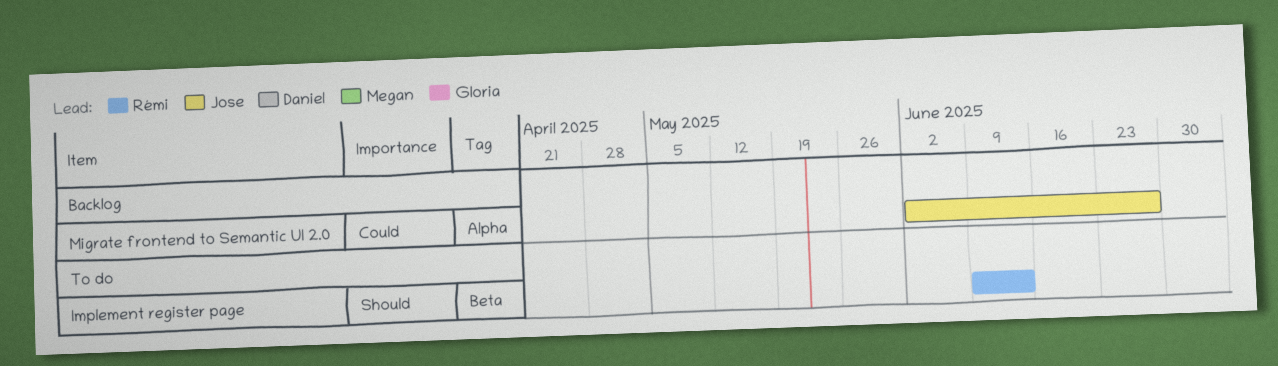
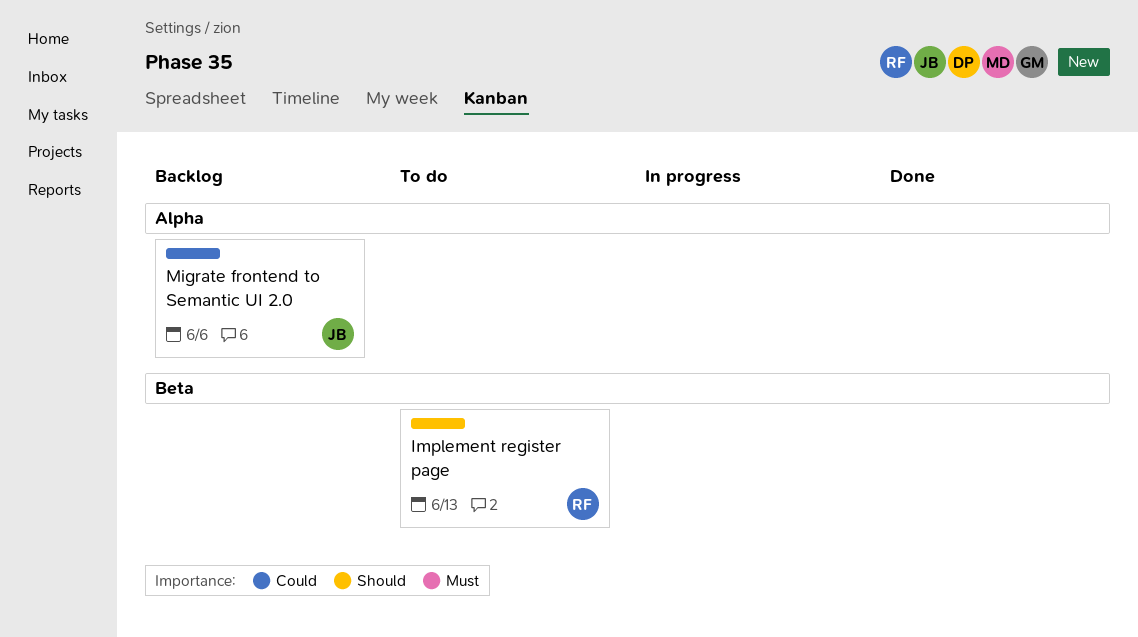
Migrate frontend to Semantic UI 2.0, due: Jun 27 -> Jun 6

